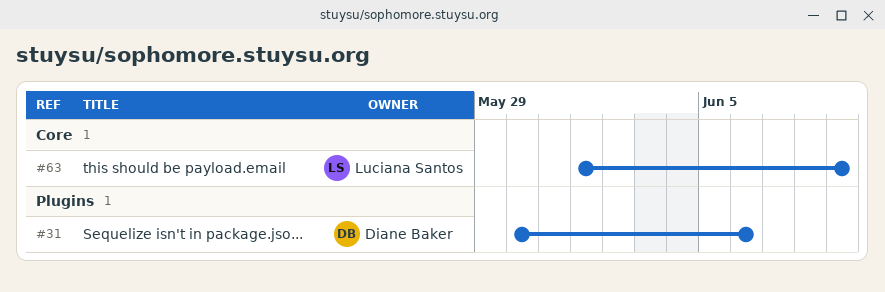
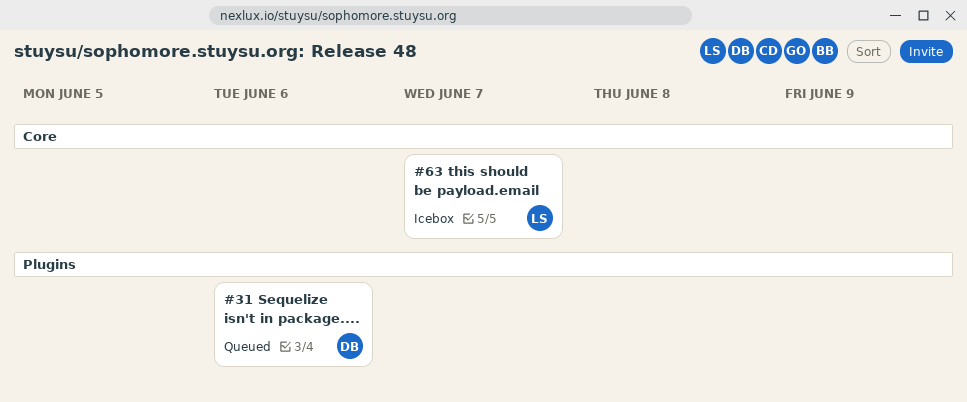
#63, due: Jun 9 -> Jun 7

